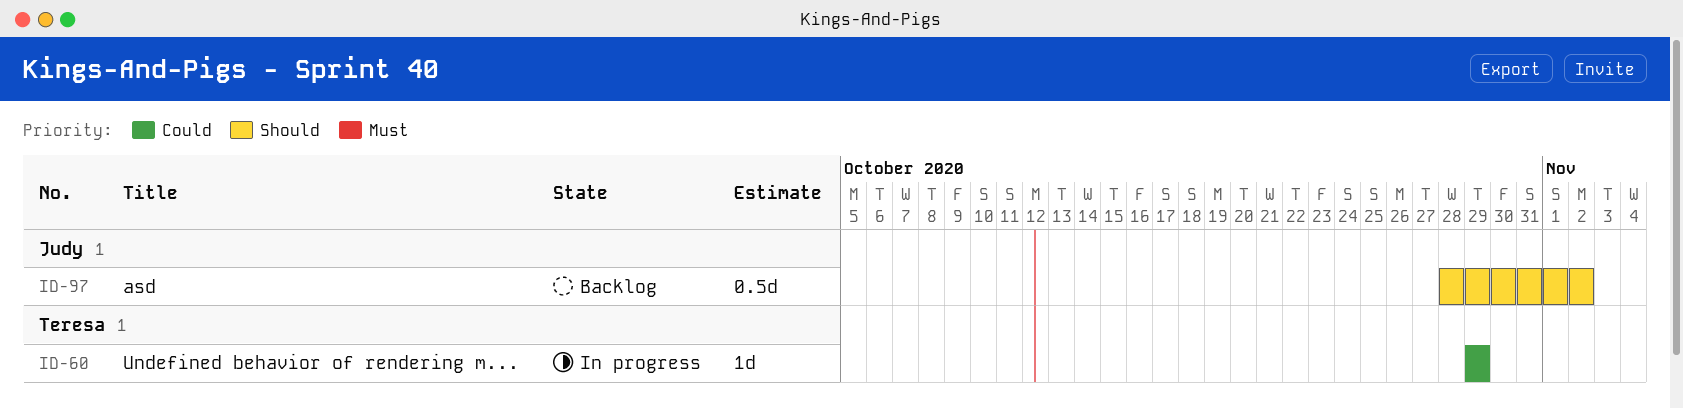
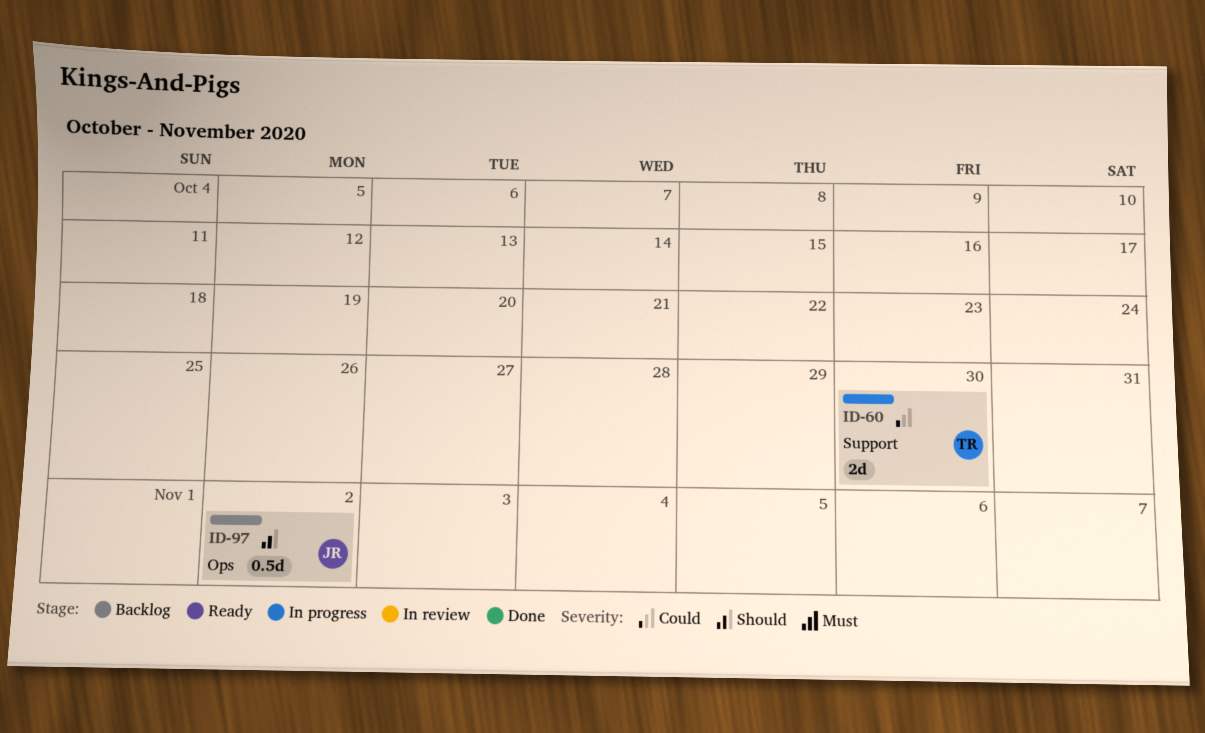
ID-60, estimate: 1d -> 2d
ID-60, due: Oct 29 -> Oct 30

